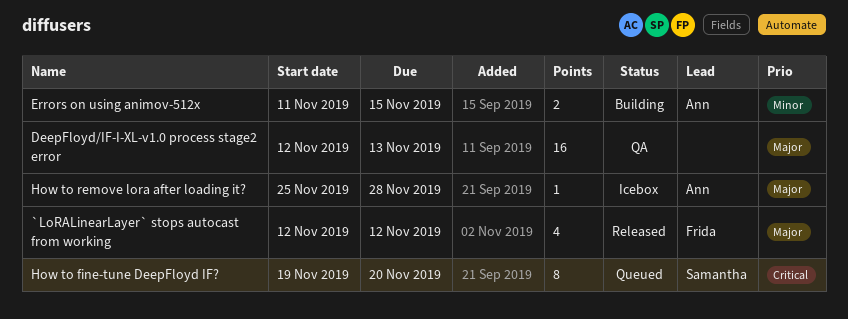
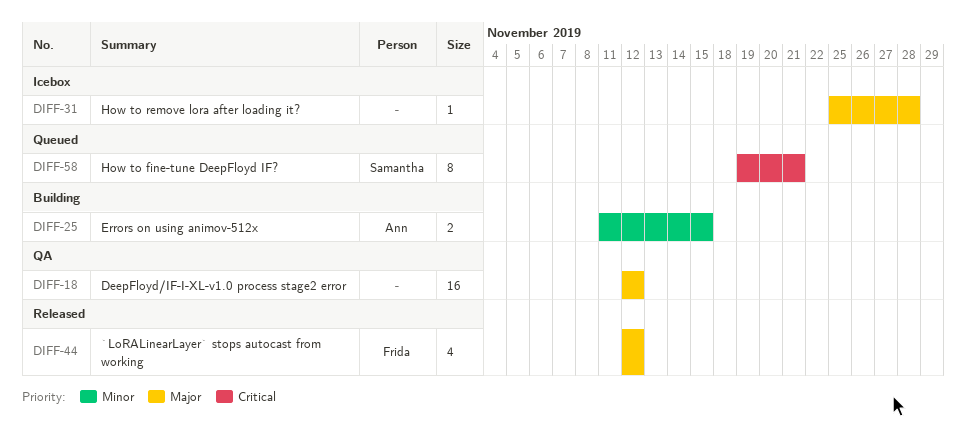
DeepFloyd/IF-I-XL-v1.0 process stage2 error, due: Nov 13 -> Nov 12
How to fine-tune DeepFloyd IF?, due: Nov 20 -> Nov 21
How to remove lora after loading it?, owner: Ann -> none

